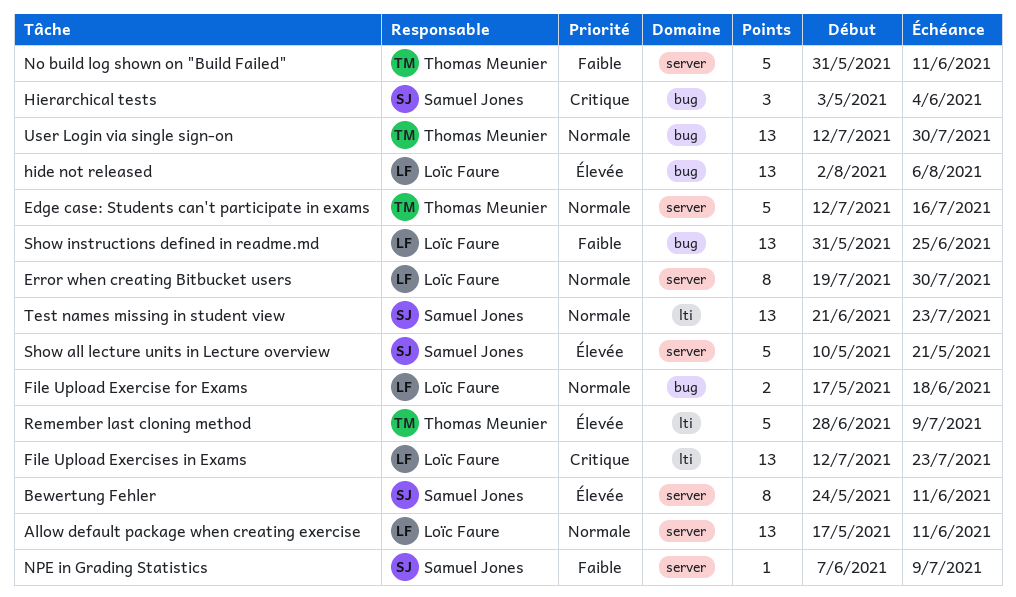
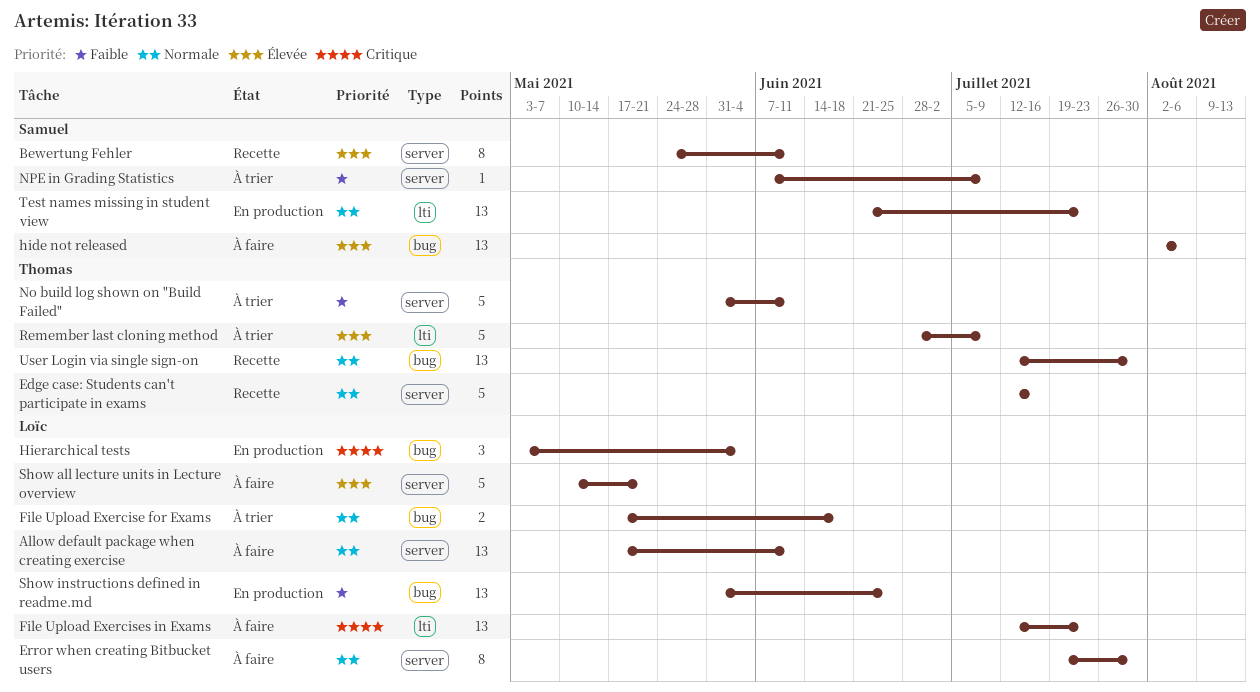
hide not released, owner: Loïc Faure -> Samuel Jones
Hierarchical tests, owner: Samuel Jones -> Loïc Faure
Show all lecture units in Lecture overview, owner: Samuel Jones -> Loïc Faure

